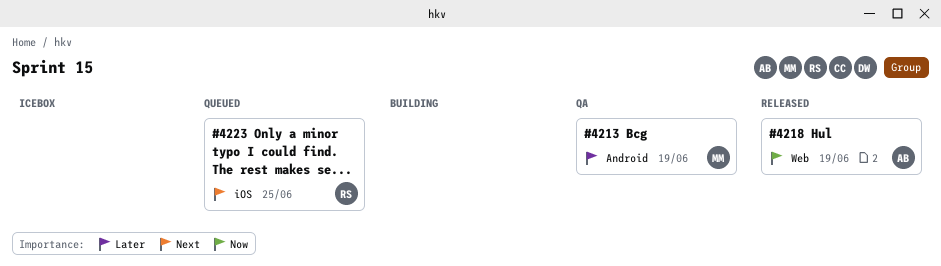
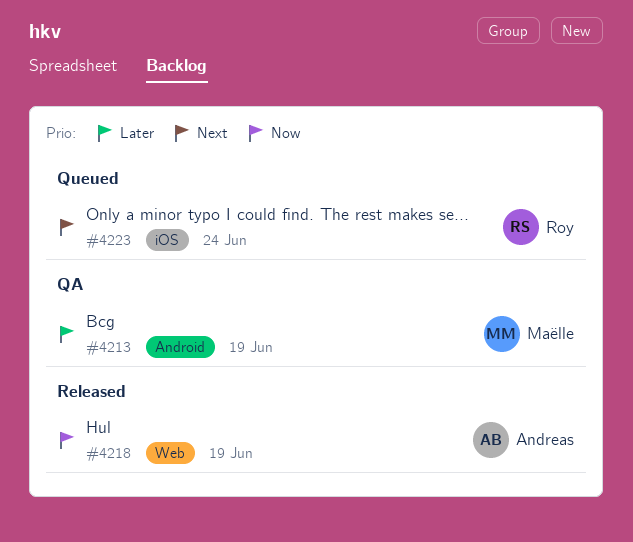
#4223, due: Jun 25 -> Jun 24

